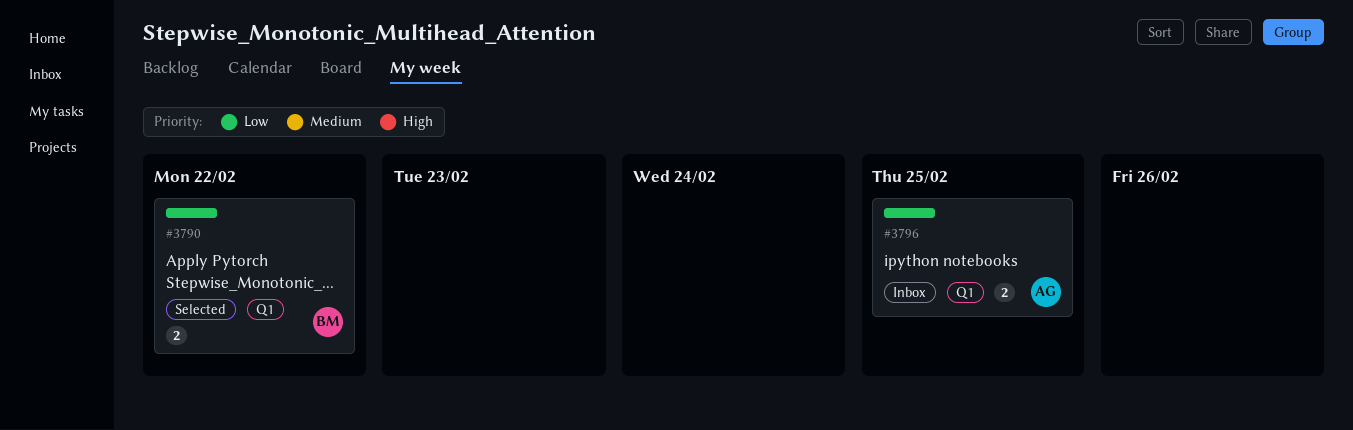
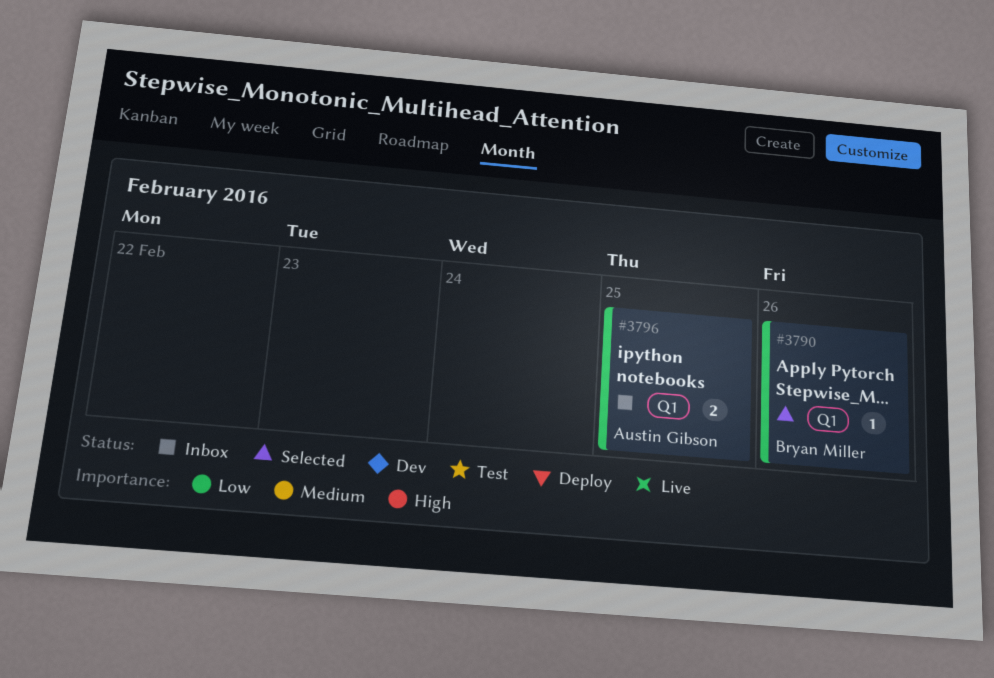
#3790, estimate: 2 -> 1
#3790, due: Feb 22 -> Feb 26

